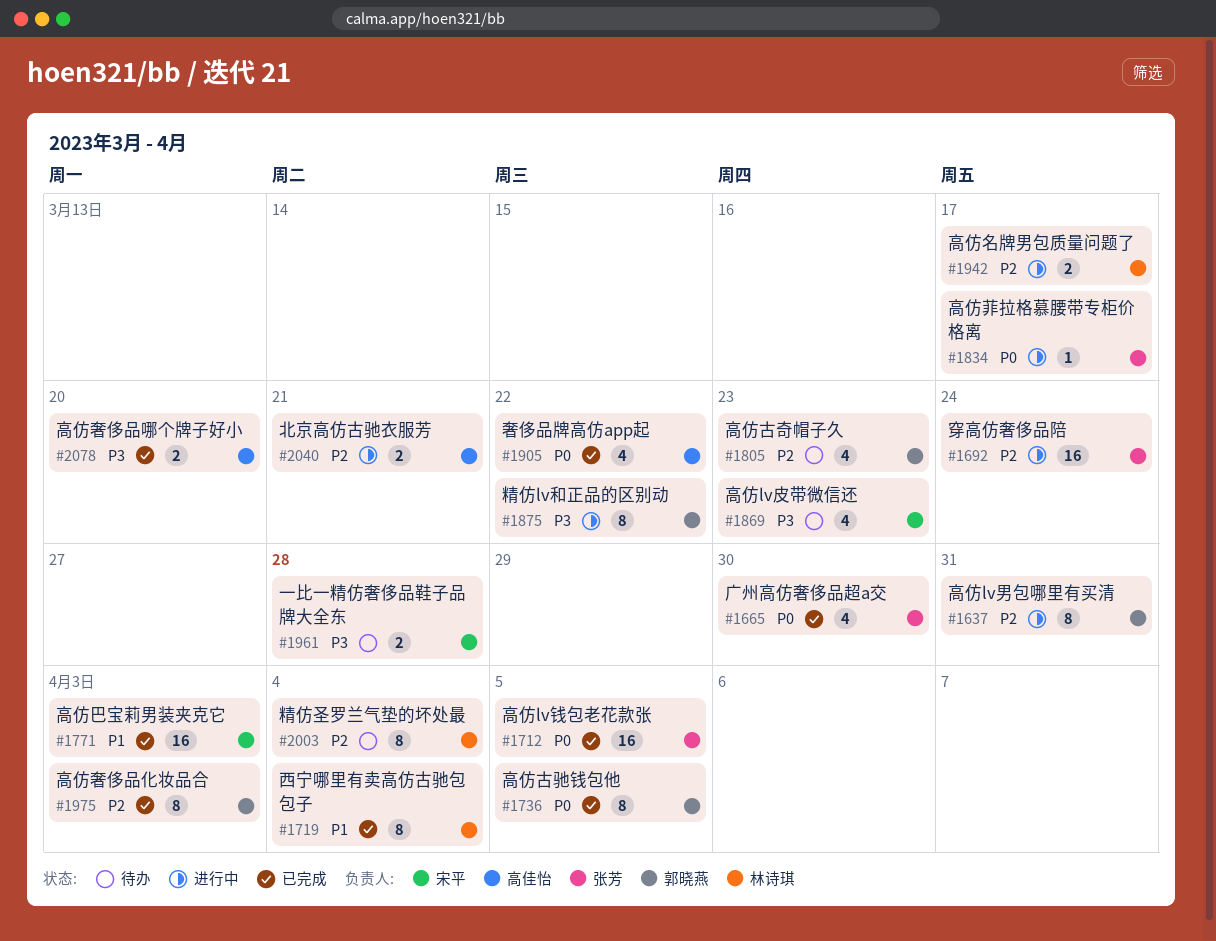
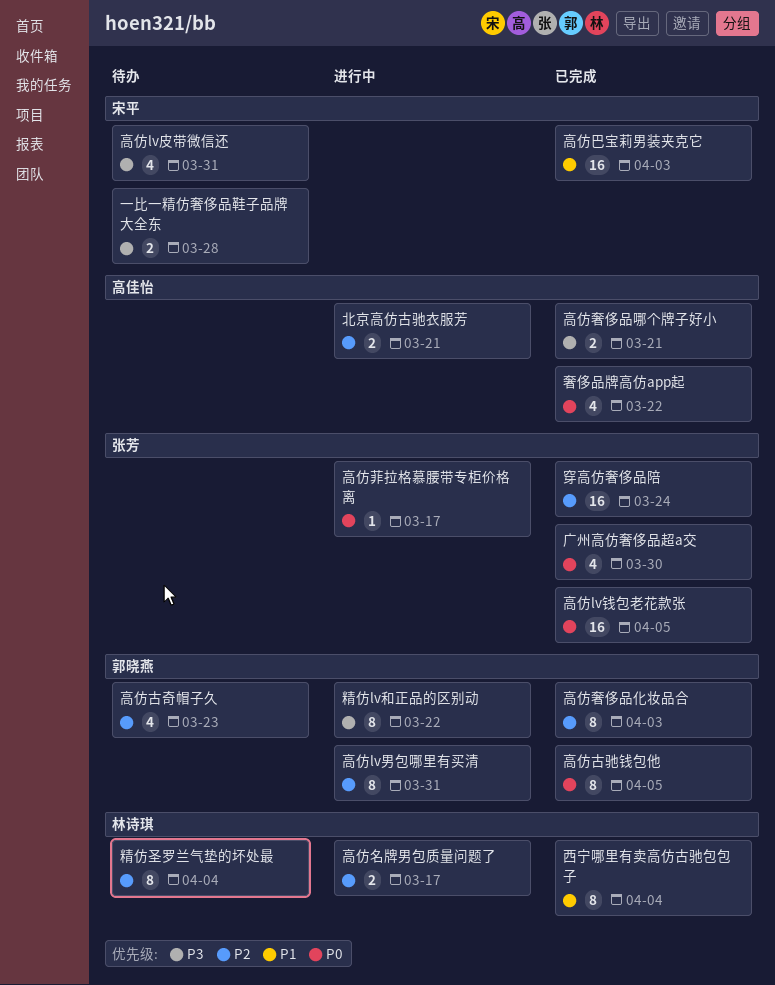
穿高仿奢侈品陪, status: 进行中 -> 已完成
高仿lv皮带微信还, due: Mar 23 -> Mar 31
高仿奢侈品哪个牌子好小, due: Mar 20 -> Mar 21

